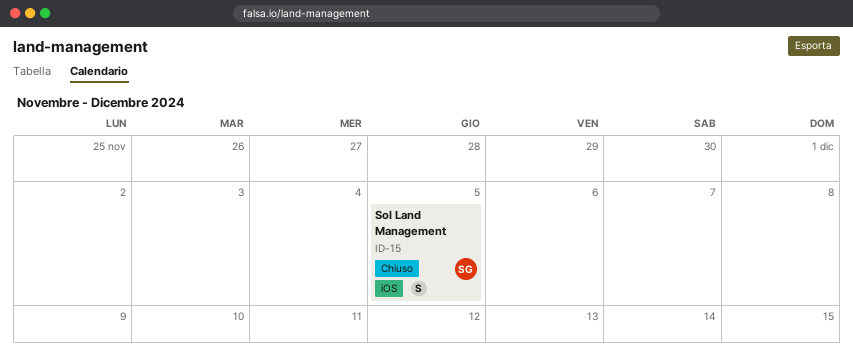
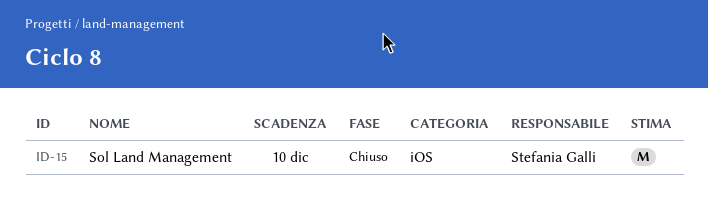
ID-15, estimate: S -> M
ID-15, due: Dec 5 -> Dec 10

